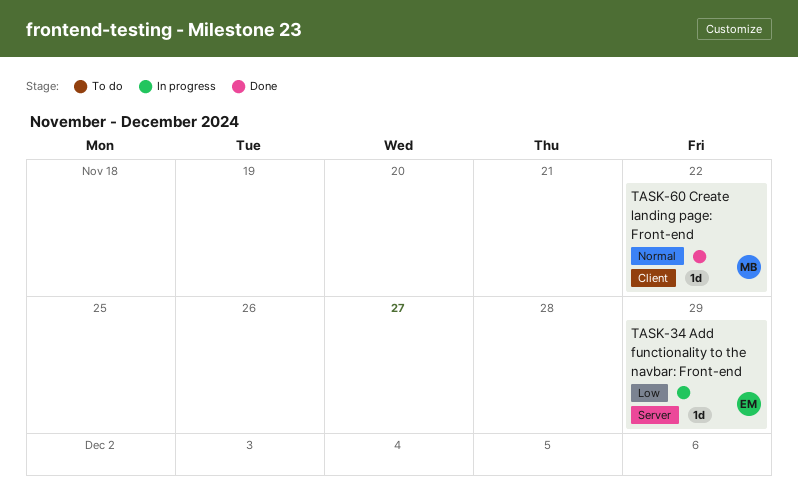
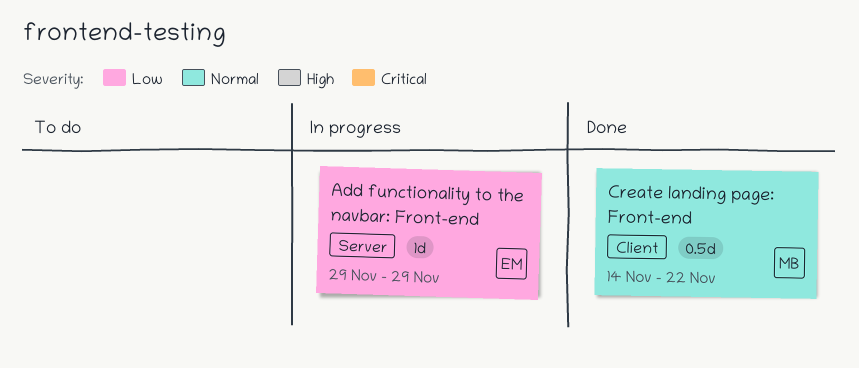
Create landing page: Front-end, estimate: 1d -> 0.5d

